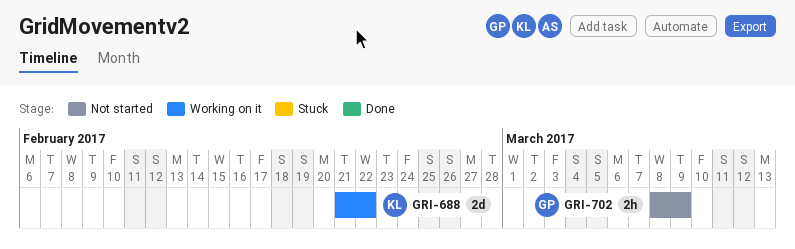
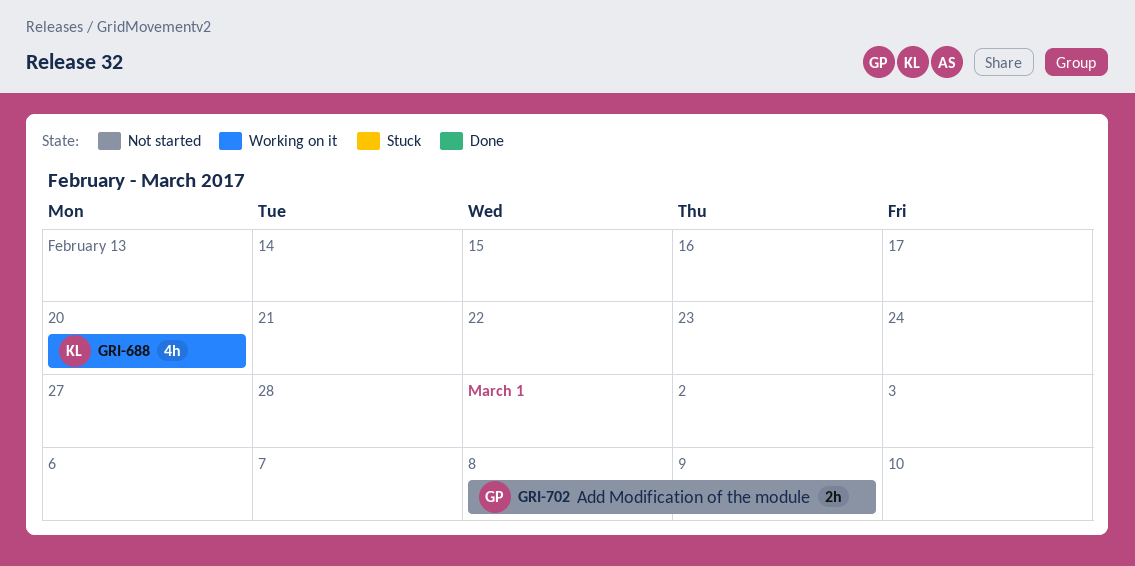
GRI-688, estimate: 2d -> 4h
GRI-688, start: Feb 21 -> Feb 20
GRI-688, due: Feb 22 -> Feb 20

